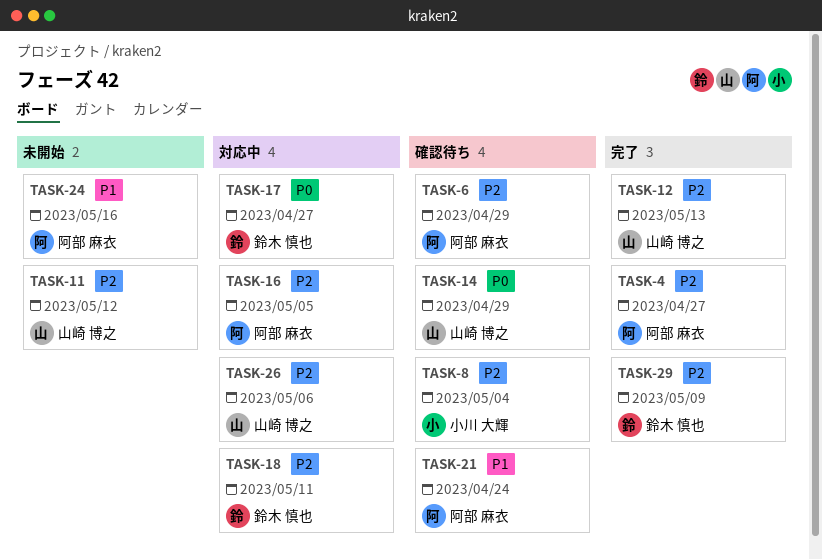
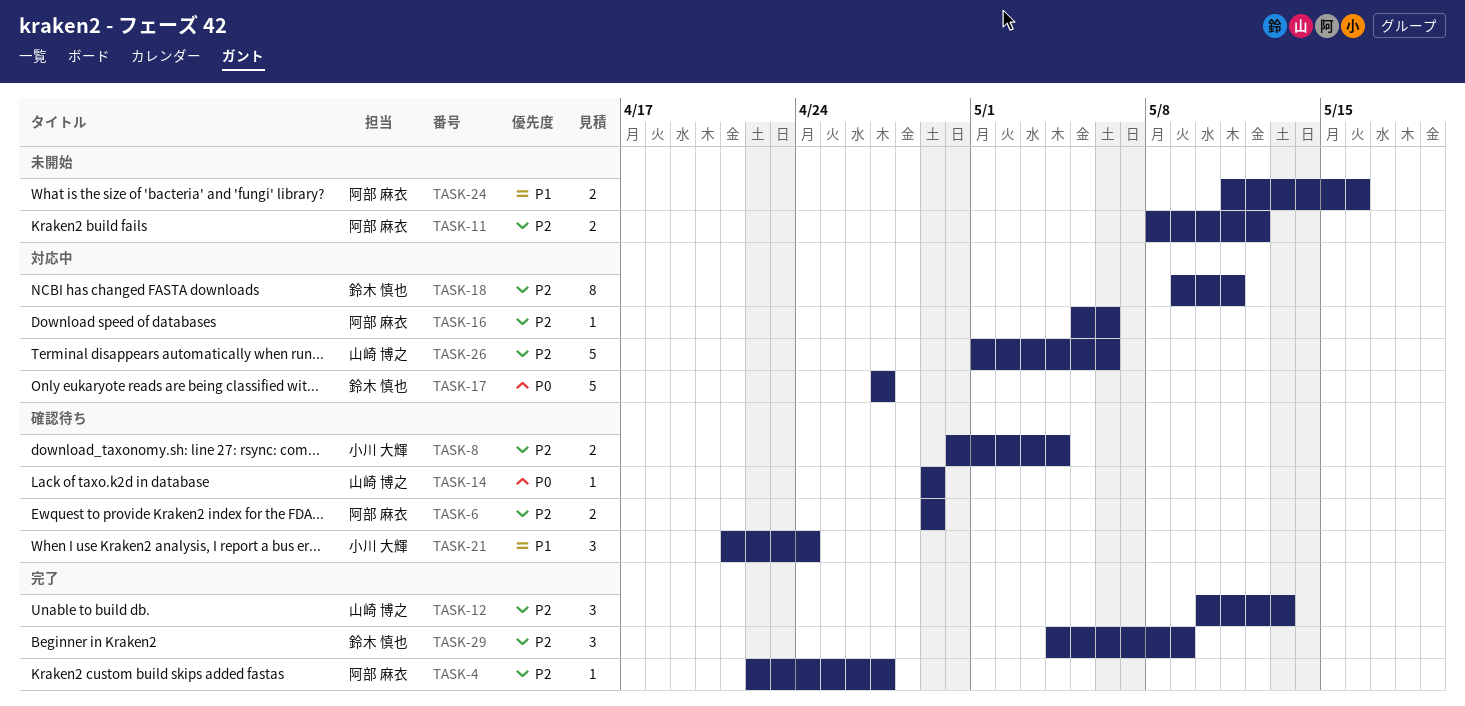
TASK-11, owner: 山崎 博之 -> 阿部 麻衣
TASK-16, due: May 5 -> May 6
TASK-21, owner: 阿部 麻衣 -> 小川 大輝

